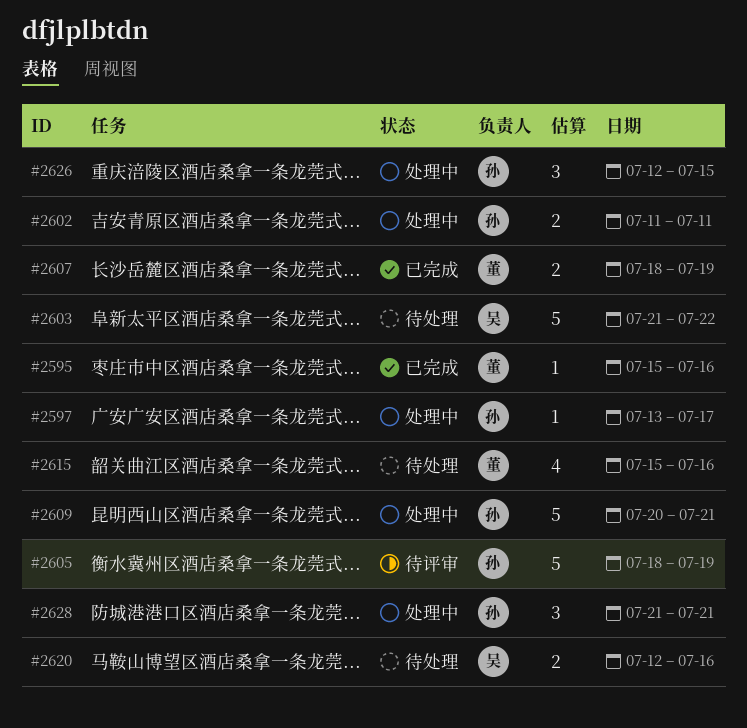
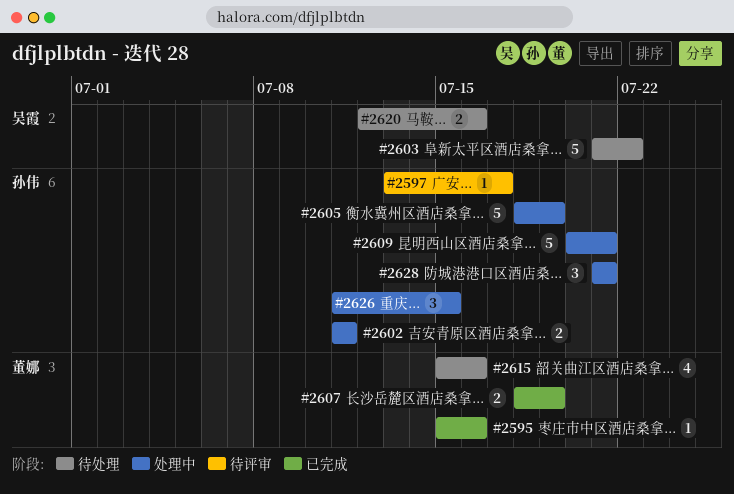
#2597, status: 处理中 -> 待评审
#2605, status: 待评审 -> 处理中
#2626, start: Jul 12 -> Jul 11

